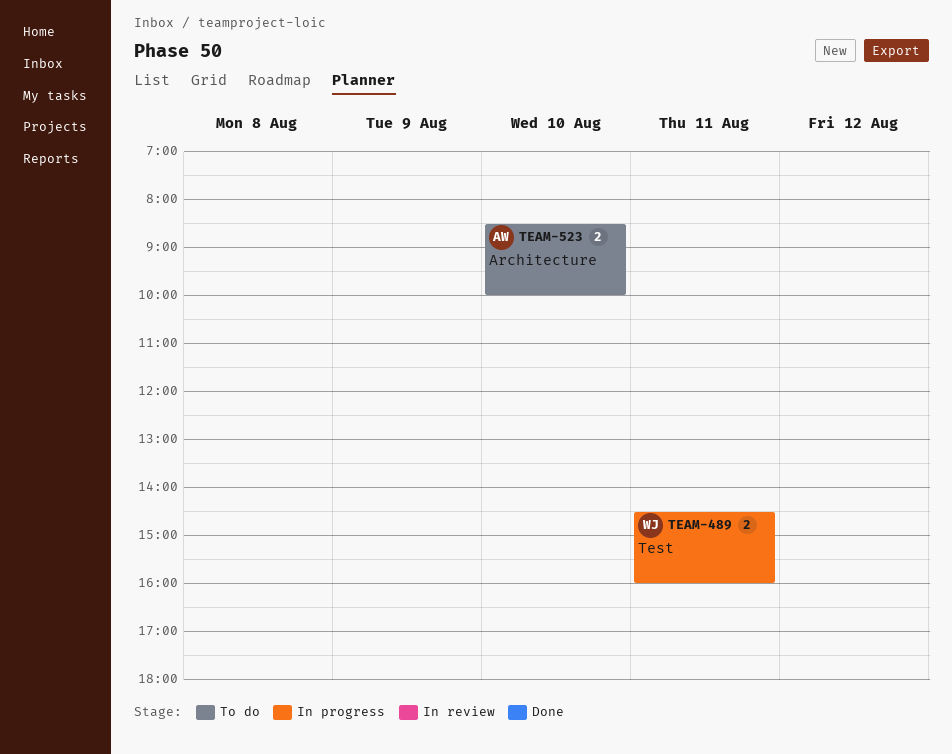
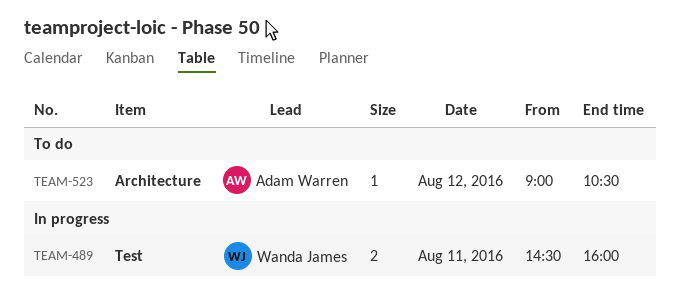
TEAM-523, estimate: 2 -> 1
TEAM-523, day: Aug 10 -> Aug 12
TEAM-523, begins: 08:30 -> 09:00
TEAM-523, ends: 10:00 -> 10:30

